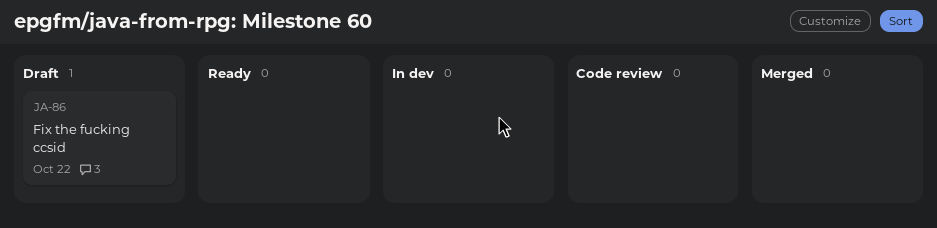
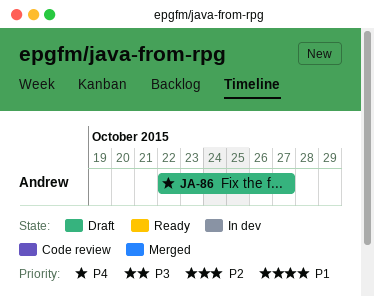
JA-86, due: Oct 22 -> Oct 27

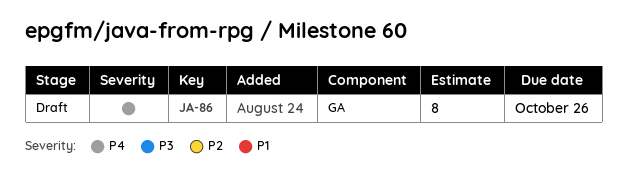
JA-86, due: Oct 27 -> Oct 26

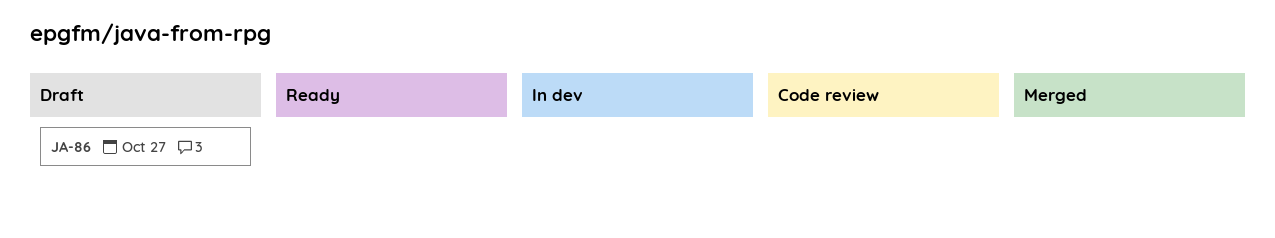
JA-86, due: Oct 26 -> Oct 27

